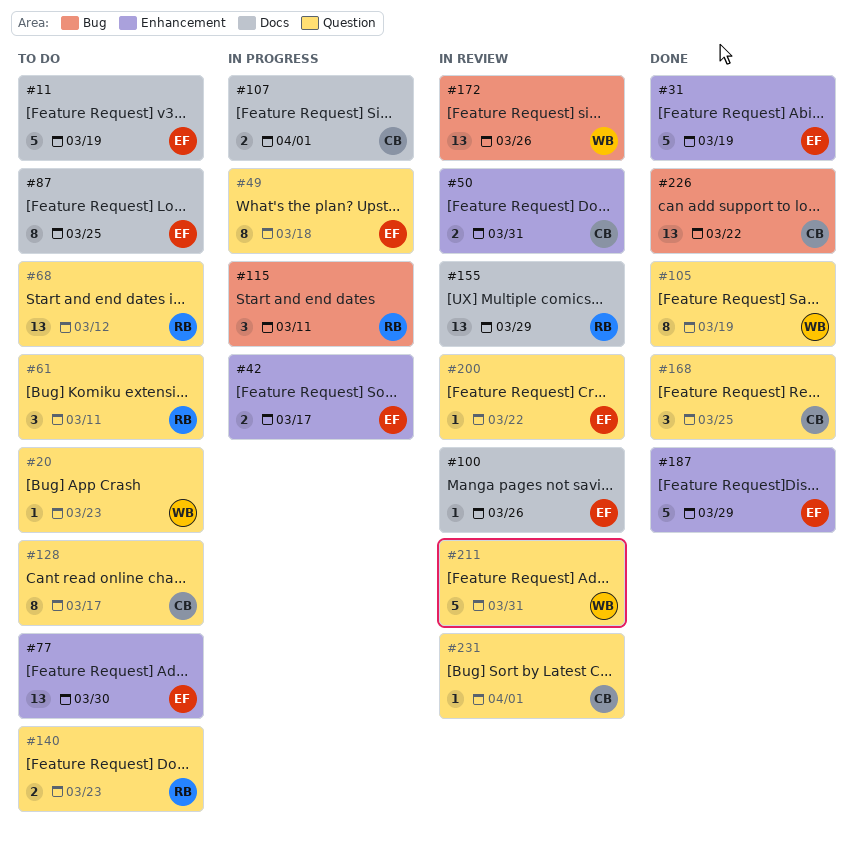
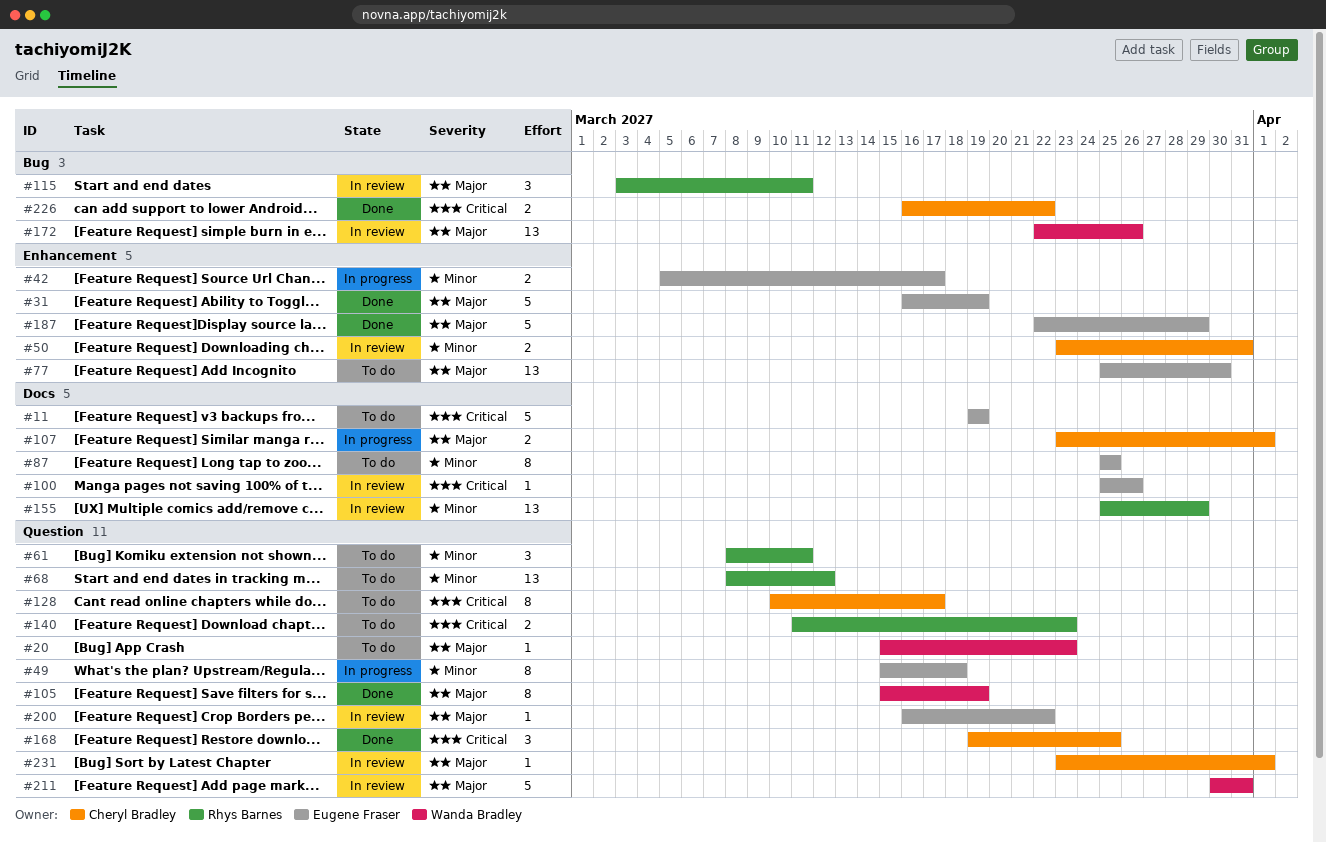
#115, status: In progress -> In review
#226, estimate: 13 -> 2

